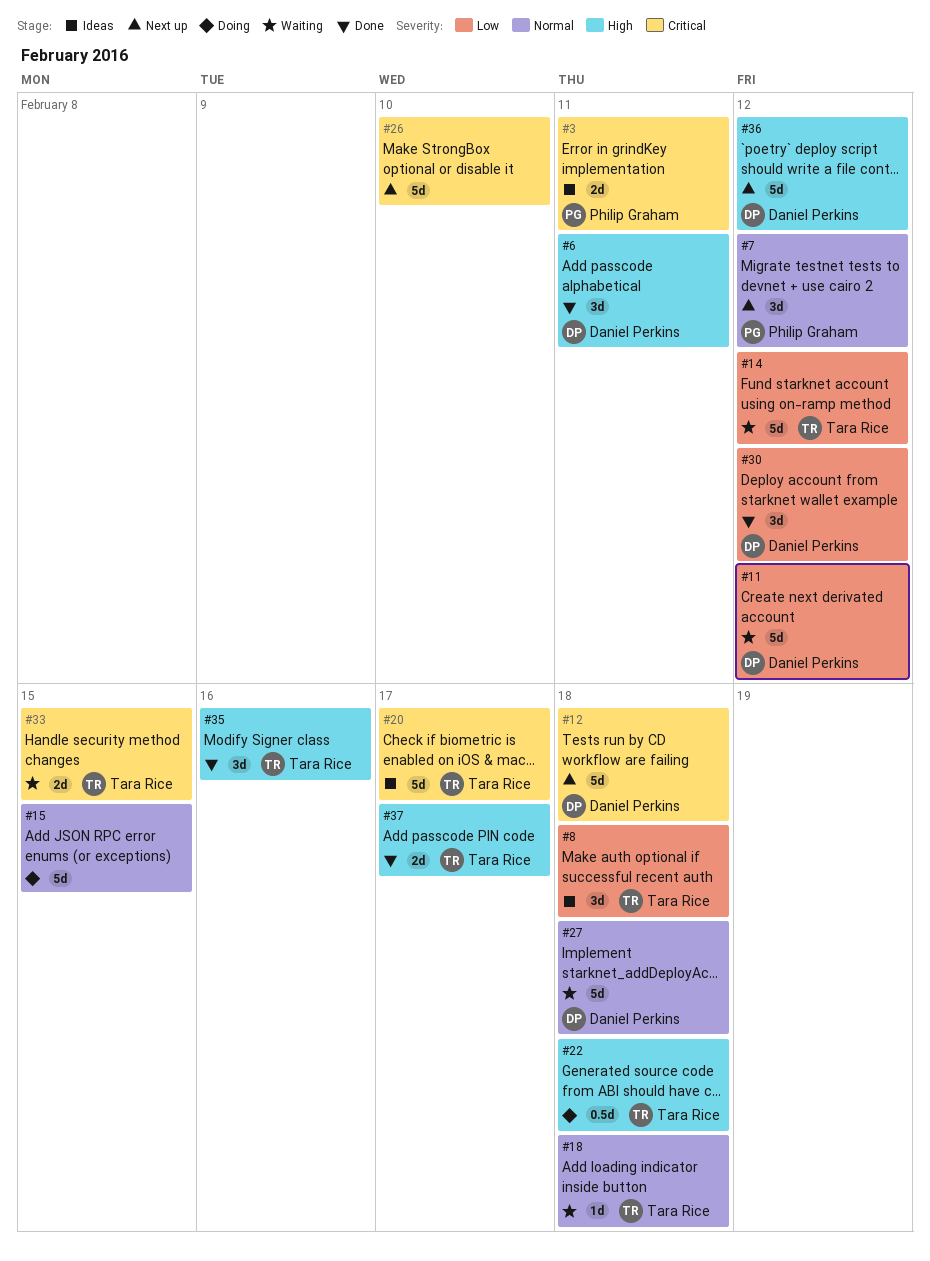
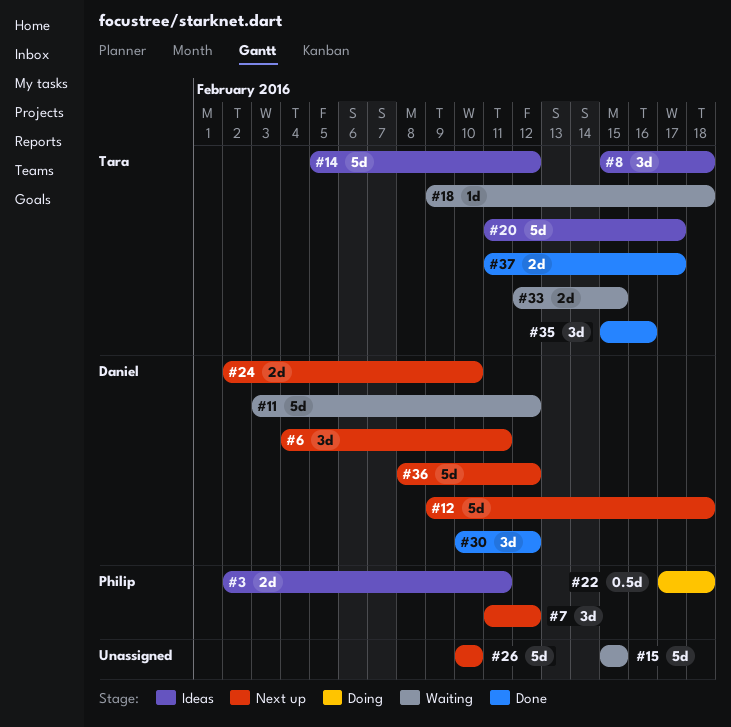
#6, status: Done -> Next up
#14, status: Waiting -> Ideas
#15, status: Doing -> Waiting
#22, owner: Tara Rice -> Philip Graham
#24: none -> present
#27: present -> none

